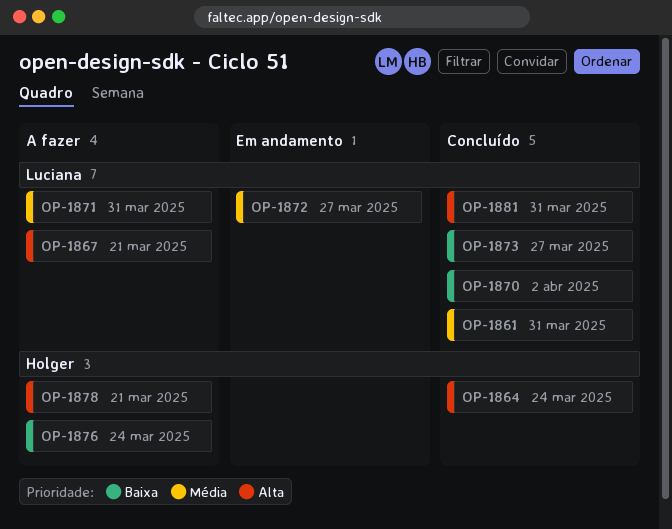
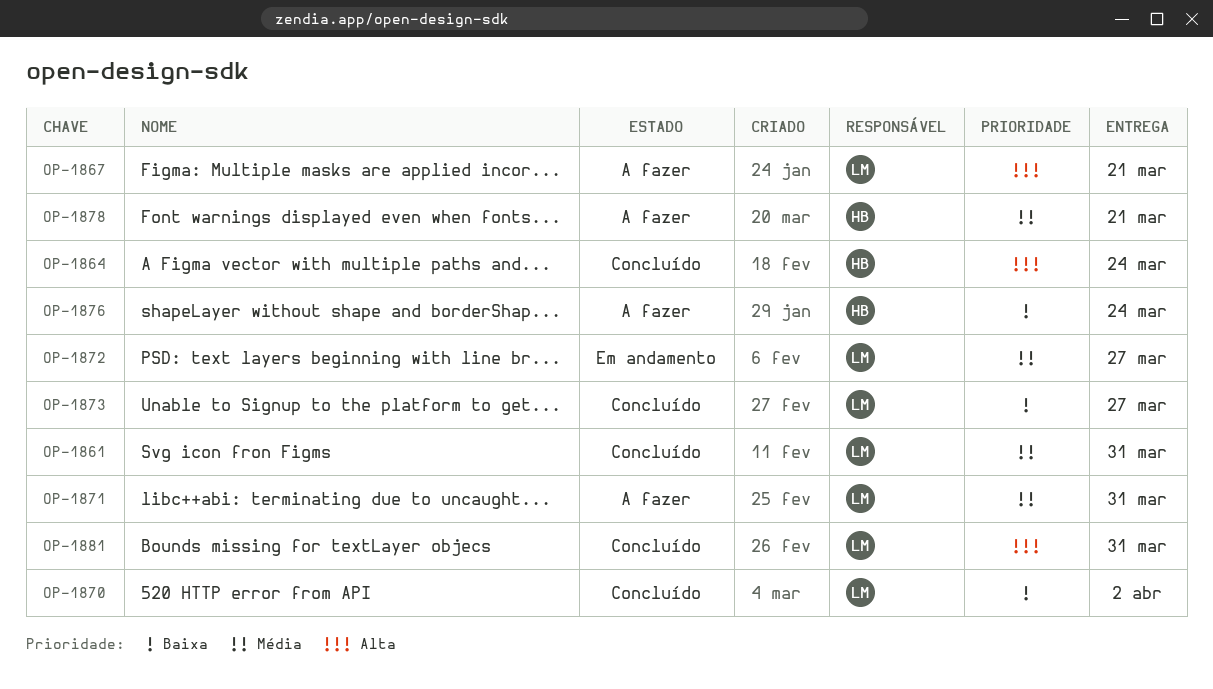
OP-1878, priority: Alta -> Média

